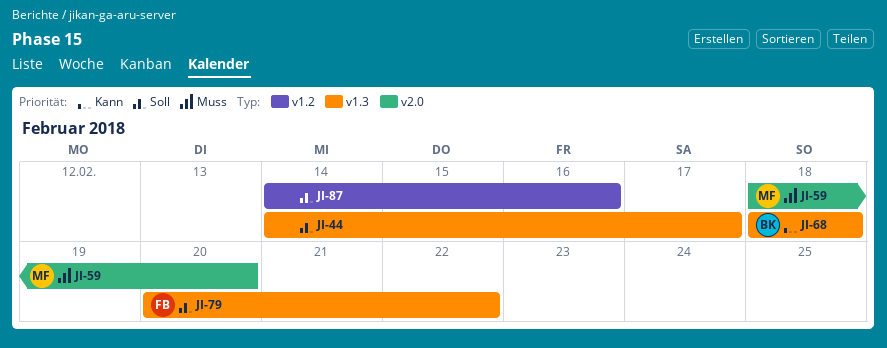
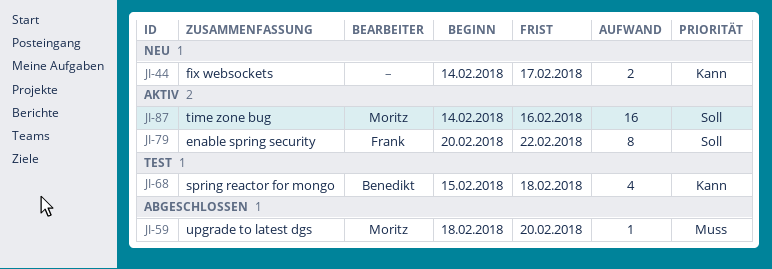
JI-44, priority: Soll -> Kann
JI-68, start: Feb 18 -> Feb 15
JI-87, owner: none -> Moritz

